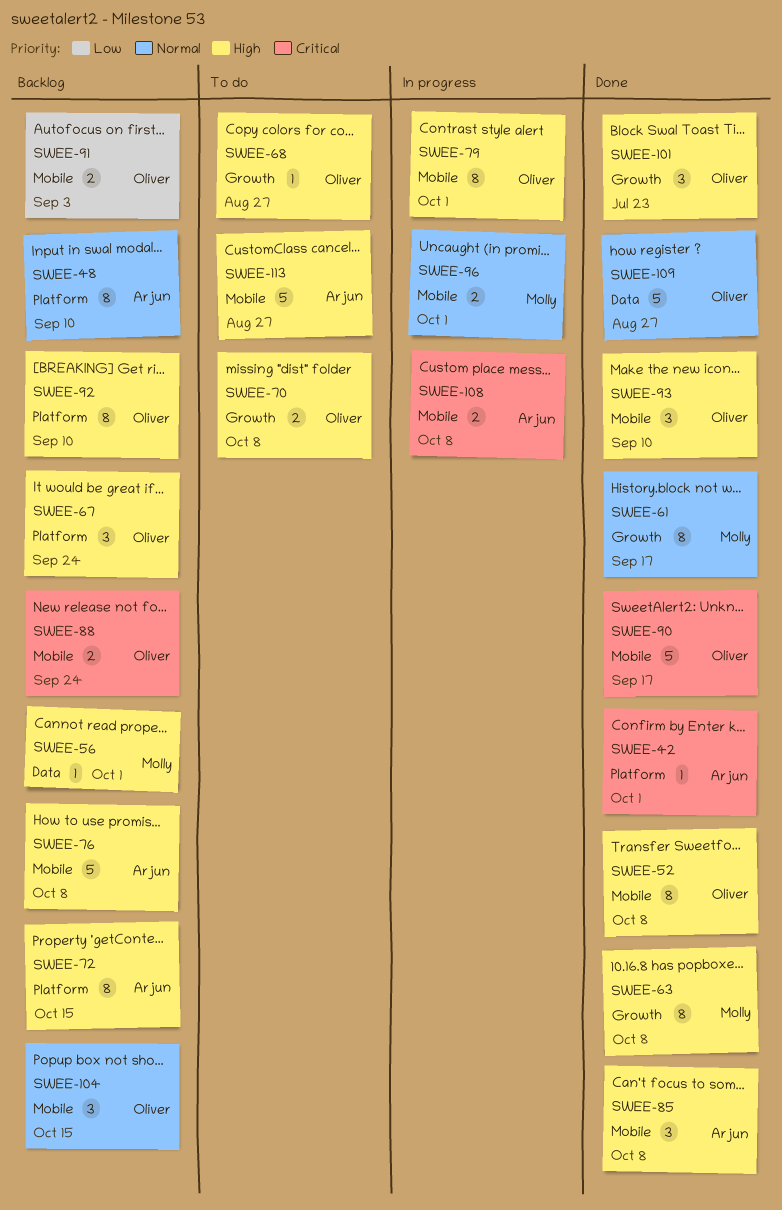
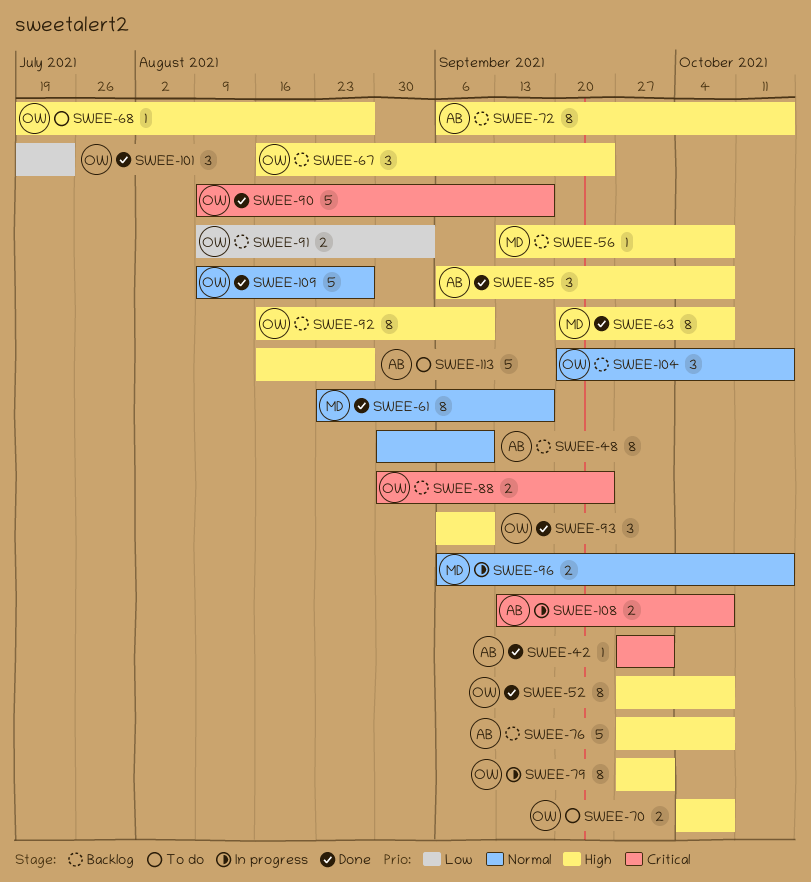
SWEE-56, due: Oct 1 -> Oct 8
SWEE-96, due: Oct 1 -> Oct 15
SWEE-101, priority: High -> Low

